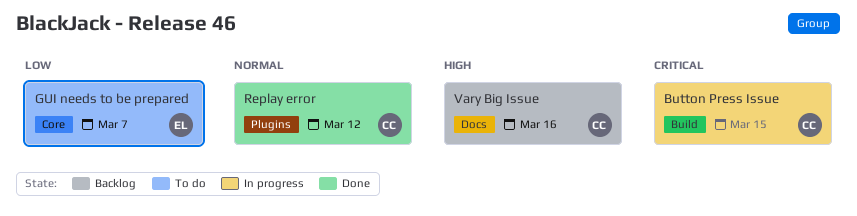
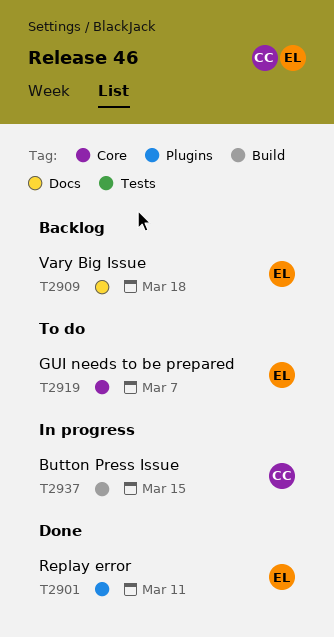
Replay error, owner: CC -> EL
Replay error, due: Mar 12 -> Mar 11
Vary Big Issue, owner: CC -> EL
Vary Big Issue, due: Mar 16 -> Mar 18

